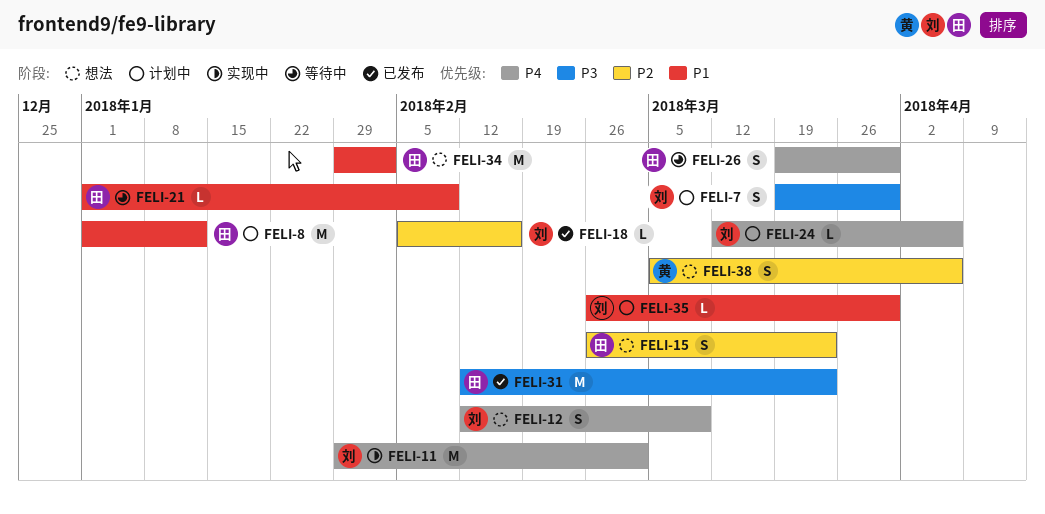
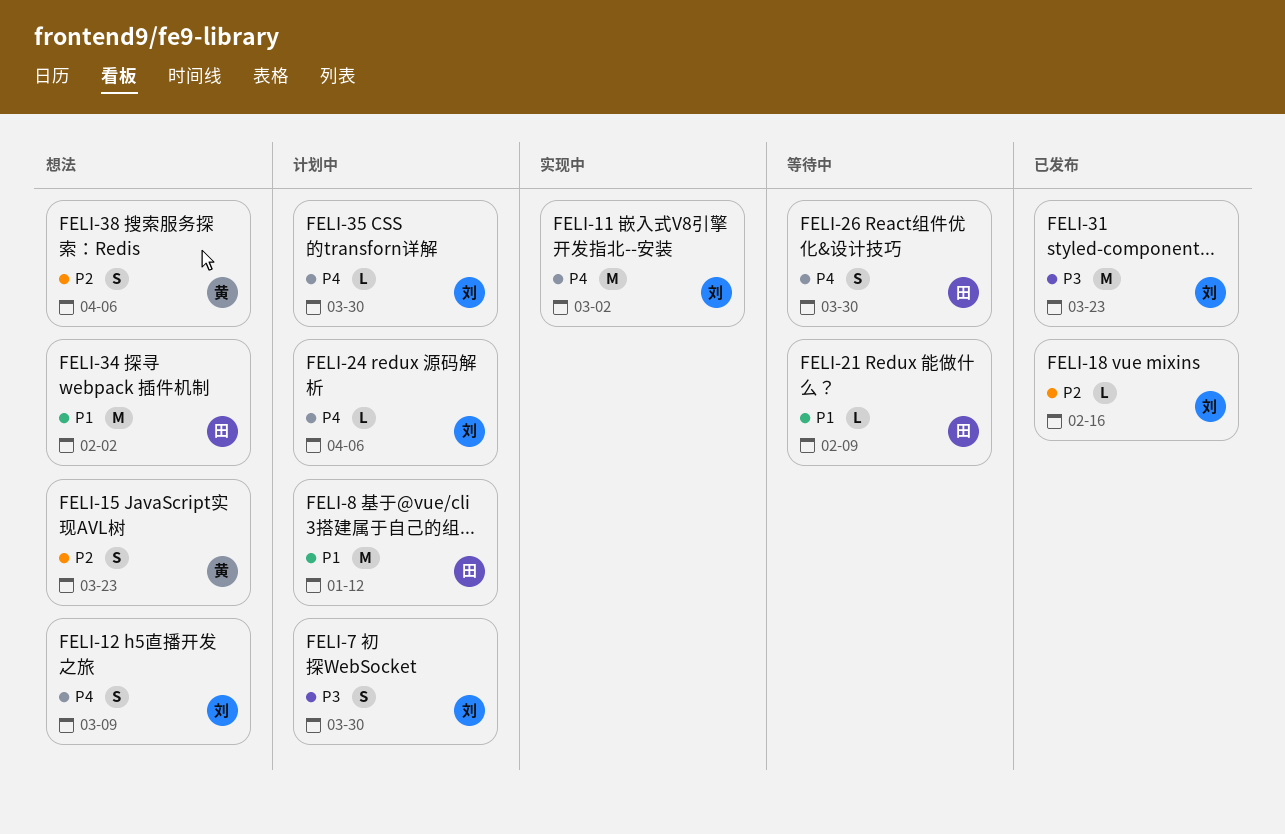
FELI-15, owner: 田 -> 黄
FELI-31, owner: 田 -> 刘
FELI-35, priority: P1 -> P4

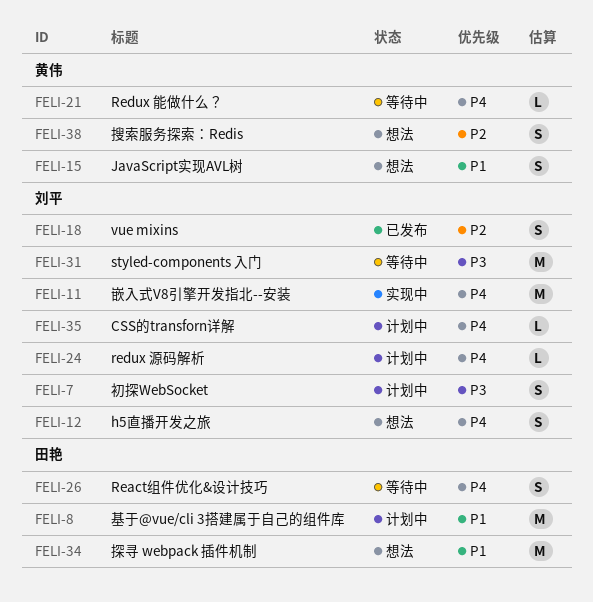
FELI-15, priority: P2 -> P1
FELI-18, estimate: L -> S
FELI-21, owner: 田艳 -> 黄伟
FELI-21, priority: P1 -> P4
FELI-31, status: 已发布 -> 等待中

